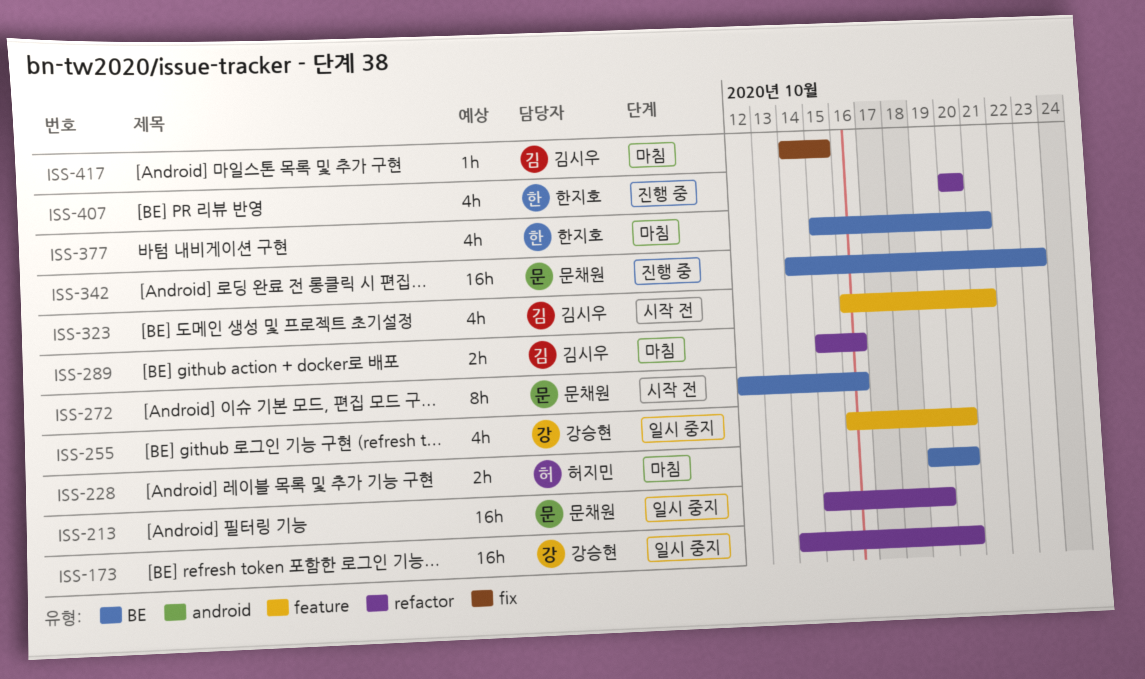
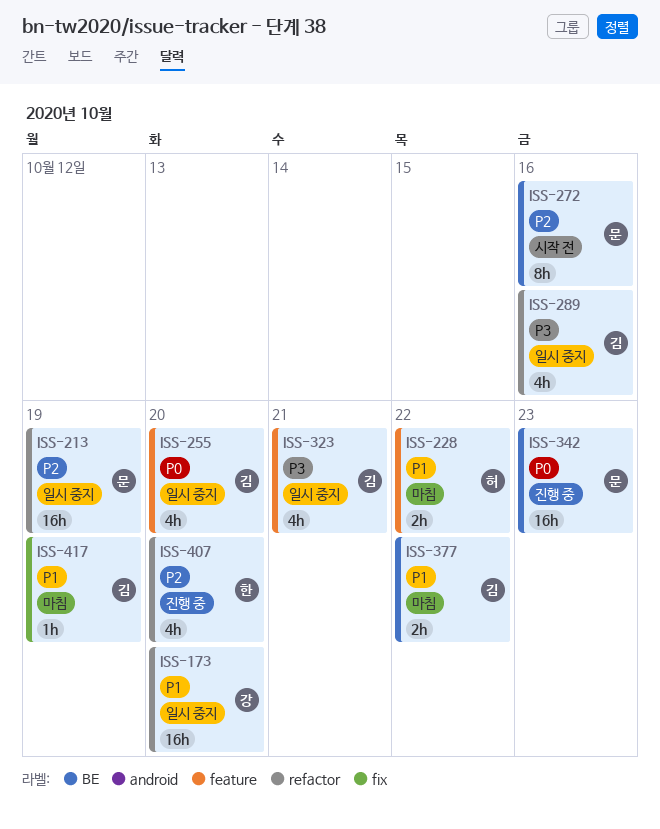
ISS-228, label: BE -> feature
ISS-228, due: Oct 20 -> Oct 22
ISS-255, owner: 강승현 -> 김시우
ISS-289, status: 마침 -> 일시 중지
ISS-289, estimate: 2h -> 4h
ISS-323, status: 시작 전 -> 일시 중지
ISS-377, owner: 한지호 -> 김시우
ISS-377, estimate: 4h -> 2h
ISS-377, due: Oct 21 -> Oct 22
ISS-417, due: Oct 15 -> Oct 19

